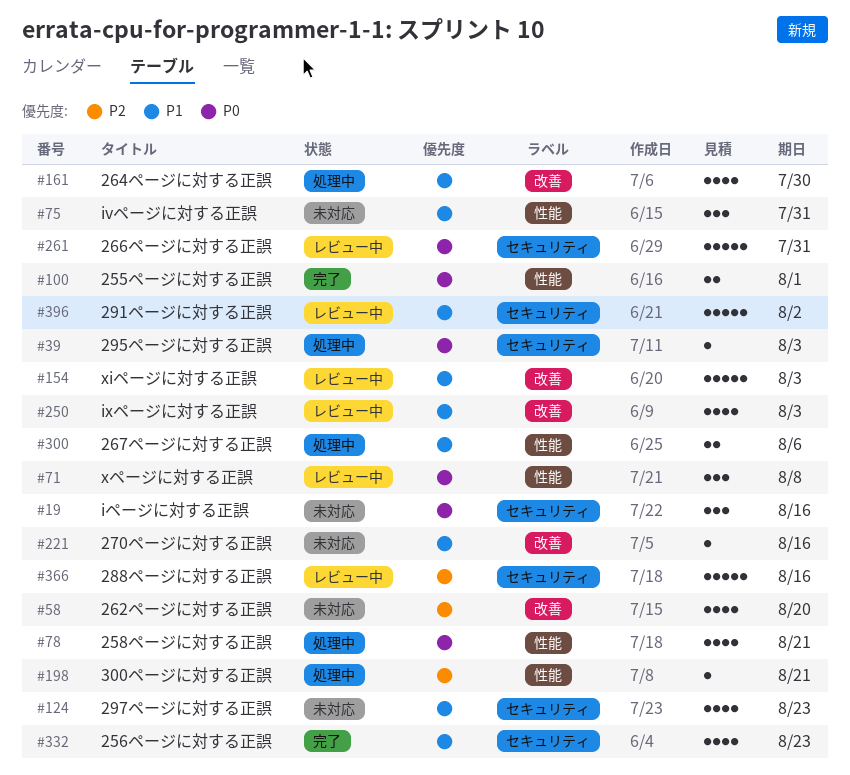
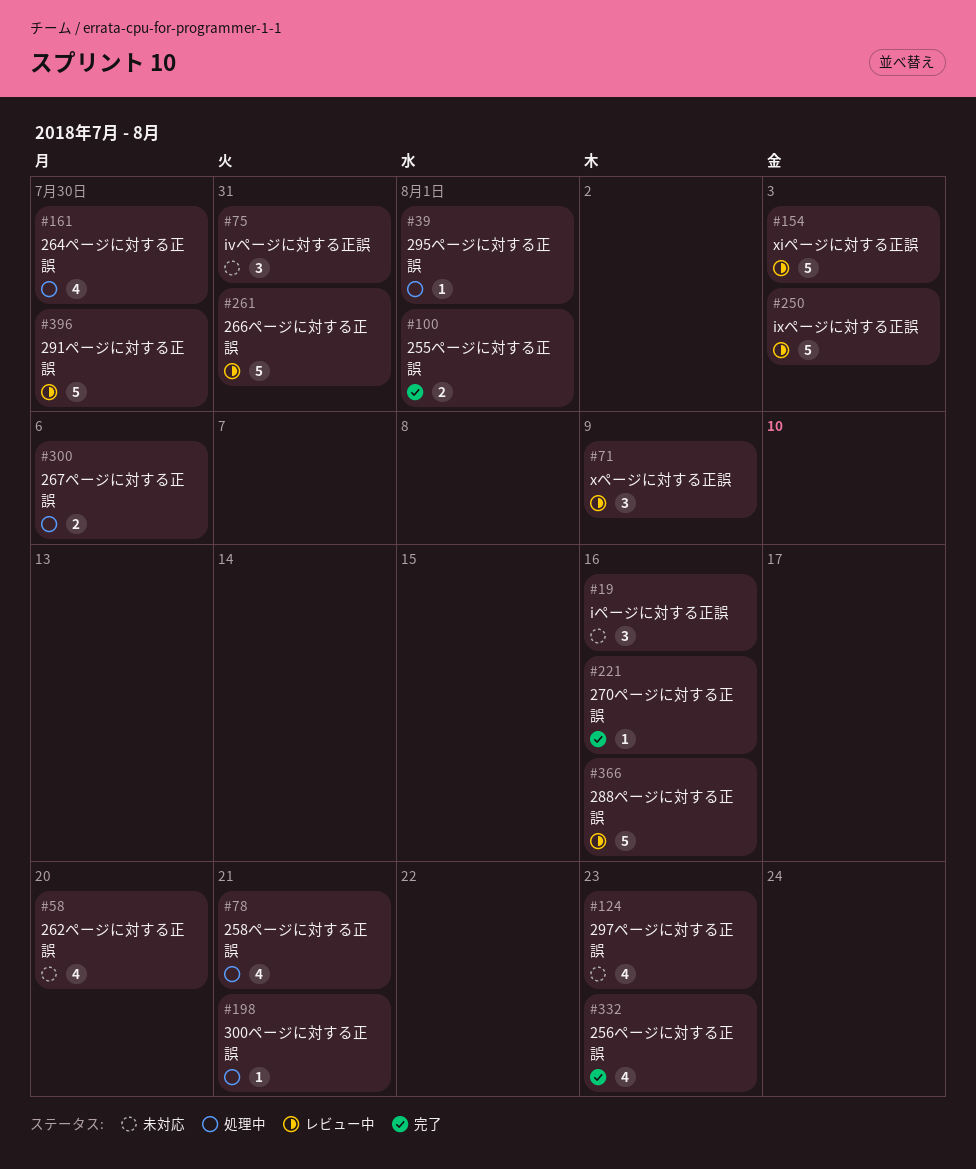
#39, due: Aug 3 -> Aug 1
#71, due: Aug 8 -> Aug 9
#221, status: 未対応 -> 完了
#250, estimate: 4 -> 5
#396, due: Aug 2 -> Jul 30

